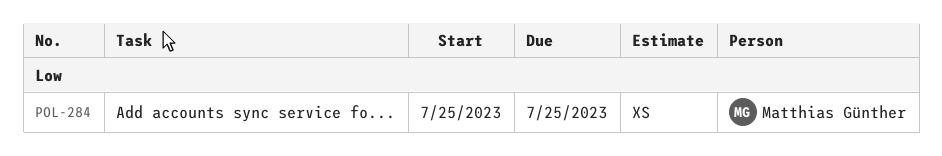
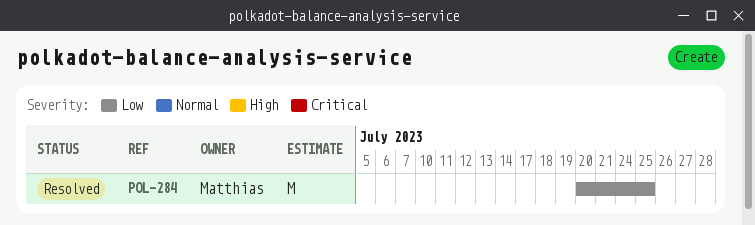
POL-284, estimate: XS -> M
POL-284, start: Jul 25 -> Jul 20

